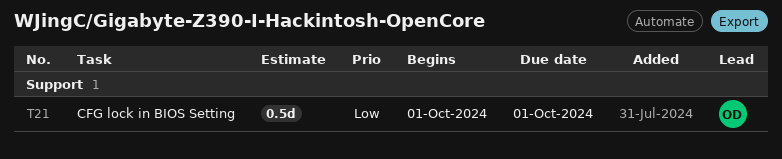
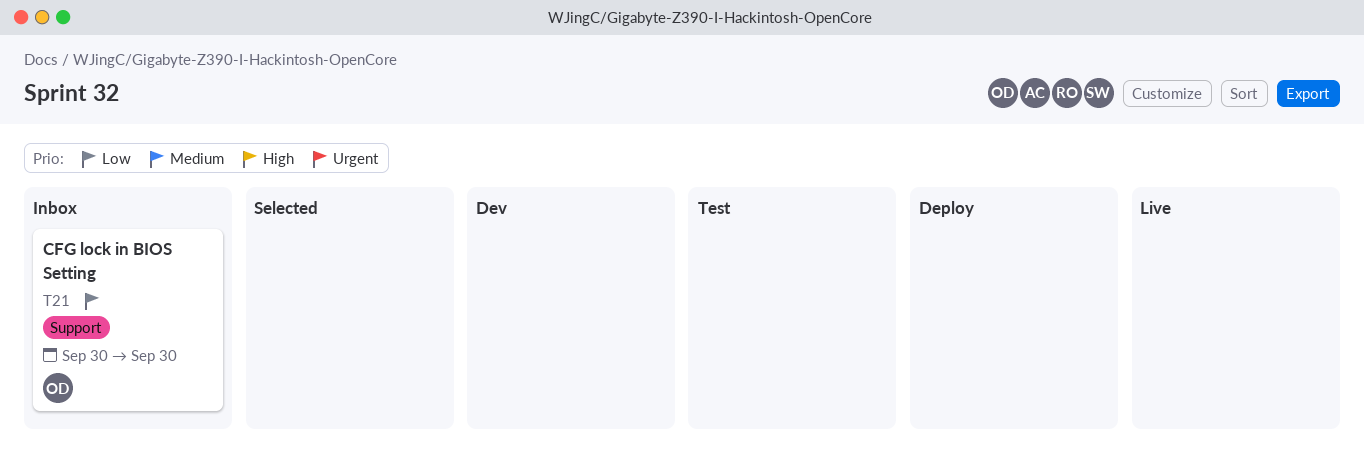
T21, start: Oct 1 -> Sep 30
T21, due: Oct 1 -> Sep 30

